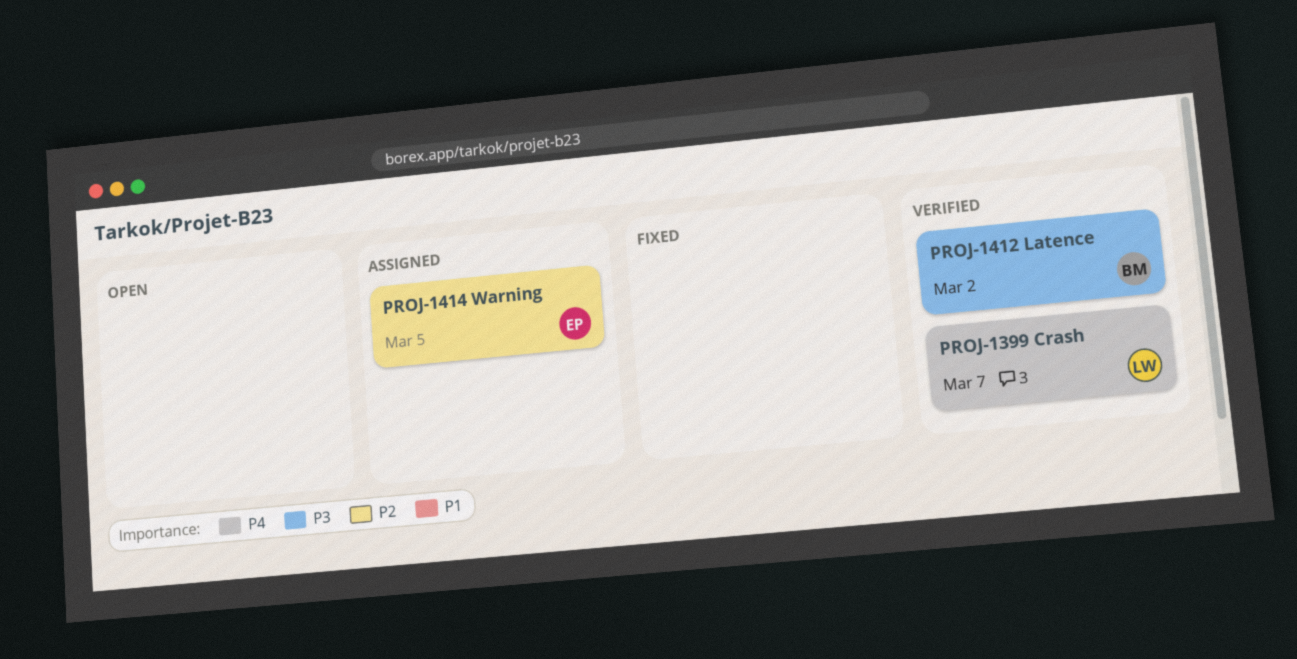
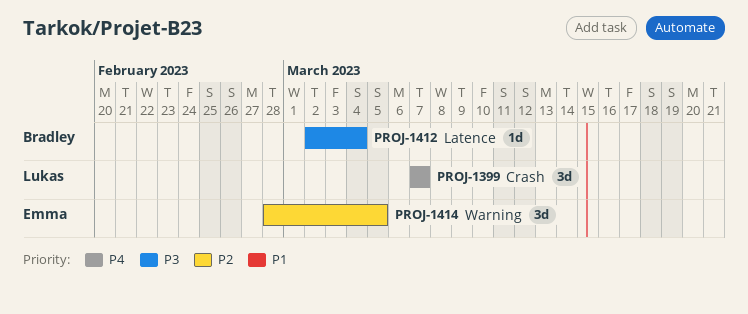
PROJ-1412, due: Mar 2 -> Mar 4

